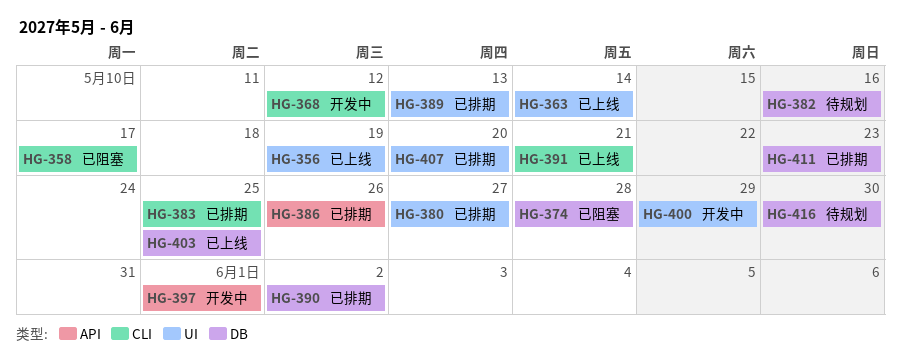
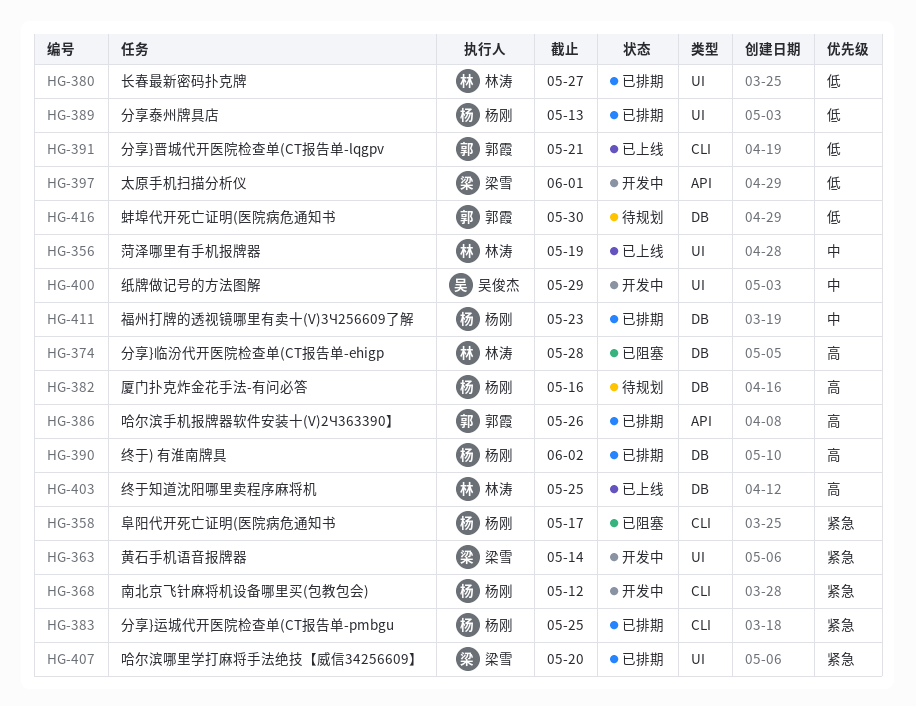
HG-363, status: 已上线 -> 开发中

